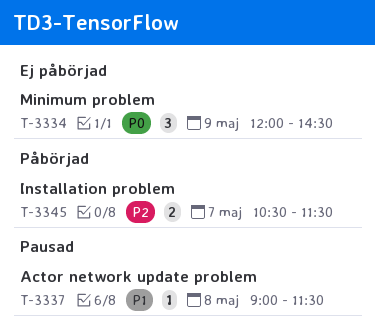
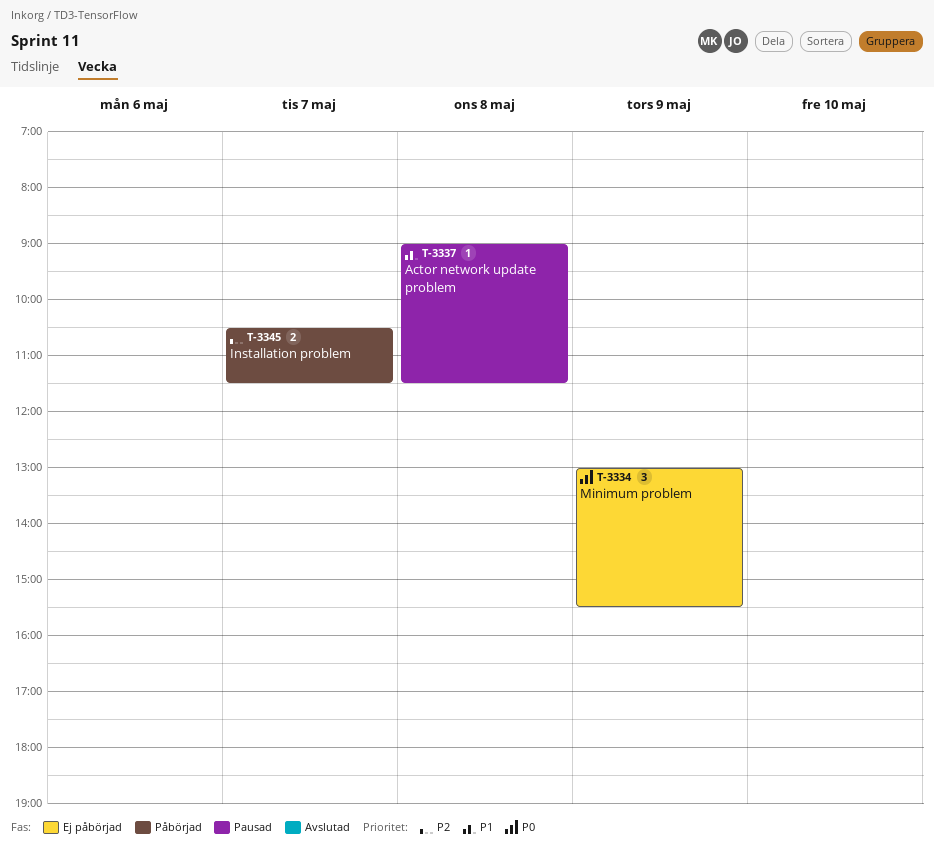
T-3334, begins: 12:00 -> 13:00
T-3334, ends: 14:30 -> 15:30

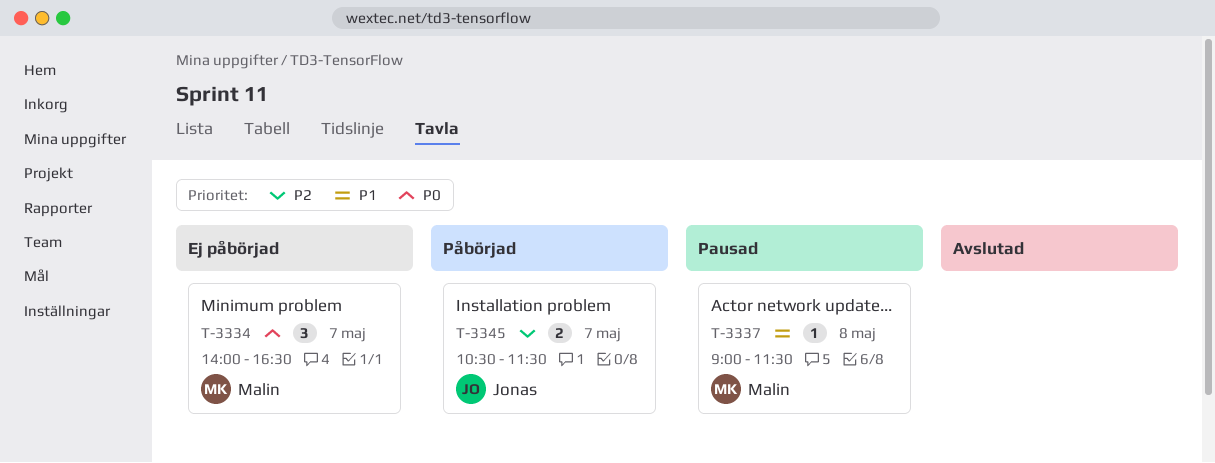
T-3334, day: May 9 -> May 7
T-3334, begins: 13:00 -> 14:00
T-3334, ends: 15:30 -> 16:30

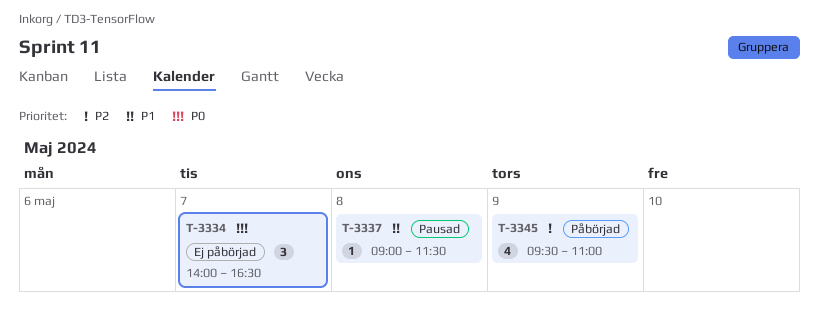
T-3345, estimate: 2 -> 4
T-3345, day: May 7 -> May 9
T-3345, begins: 10:30 -> 09:30
T-3345, ends: 11:30 -> 11:00

